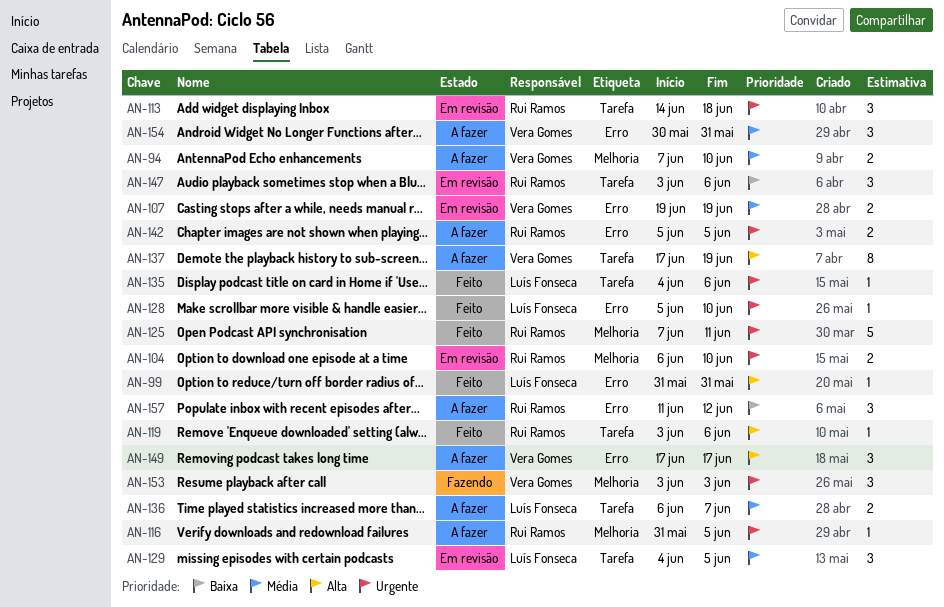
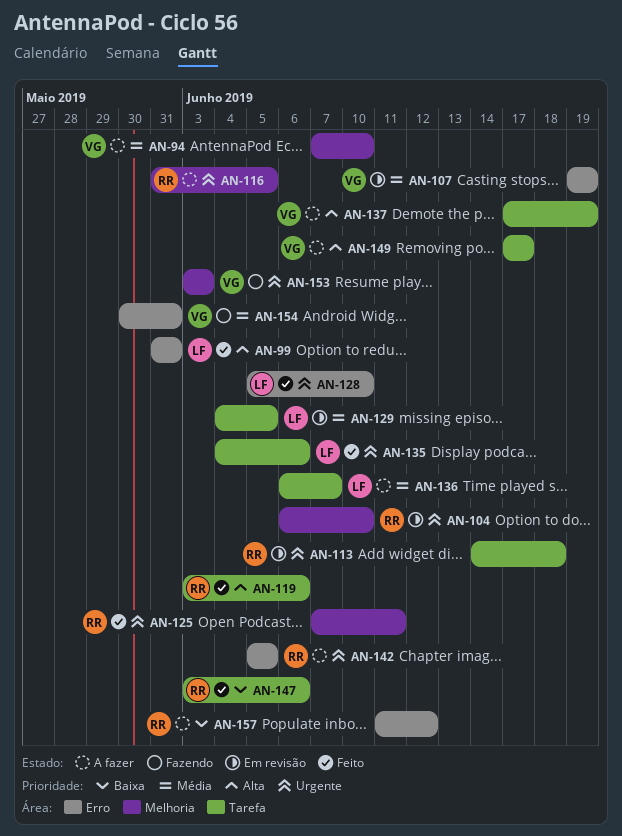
AN-147, status: Em revisão -> Feito
AN-149, label: Erro -> Tarefa
AN-154, status: A fazer -> Fazendo

